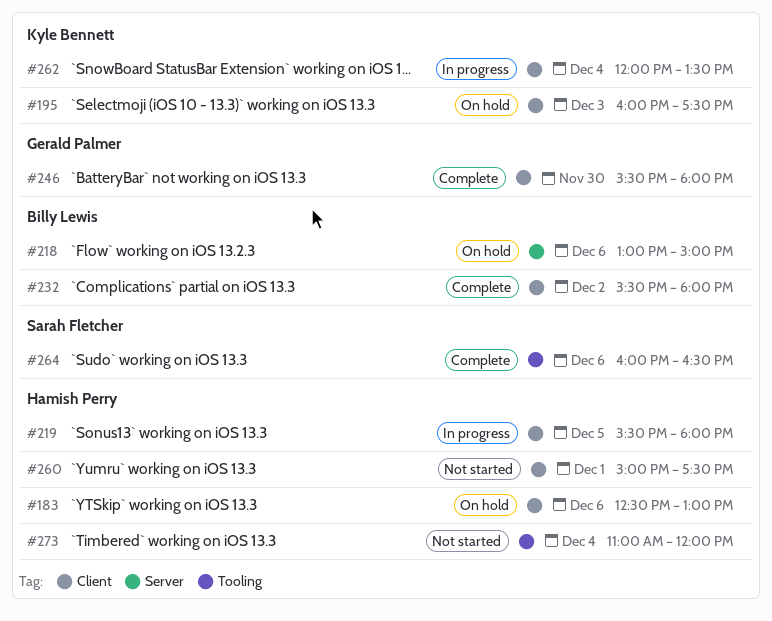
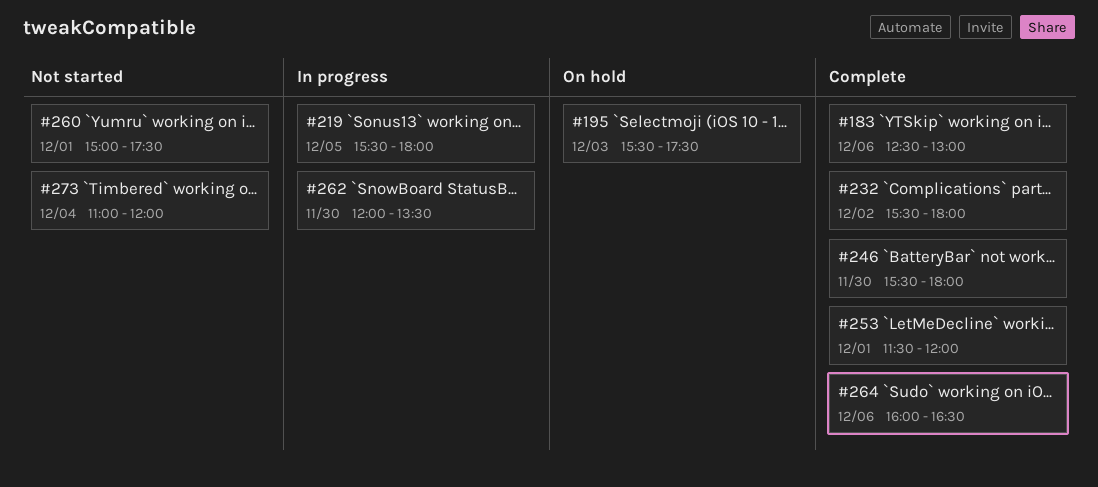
#183, status: On hold -> Complete
#195, begins: 16:00 -> 15:30
#218: present -> none
#253: none -> present
#262, day: Dec 4 -> Nov 30

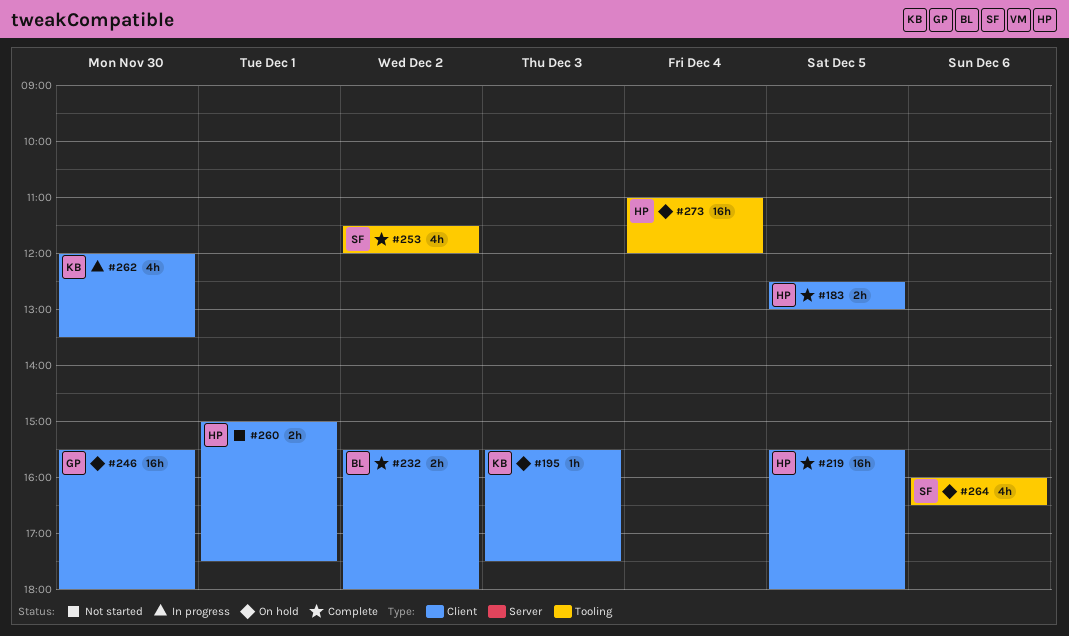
#183, day: Dec 6 -> Dec 5
#219, status: In progress -> Complete
#246, status: Complete -> On hold
#253, day: Dec 1 -> Dec 2
#264, status: Complete -> On hold
#273, status: Not started -> On hold

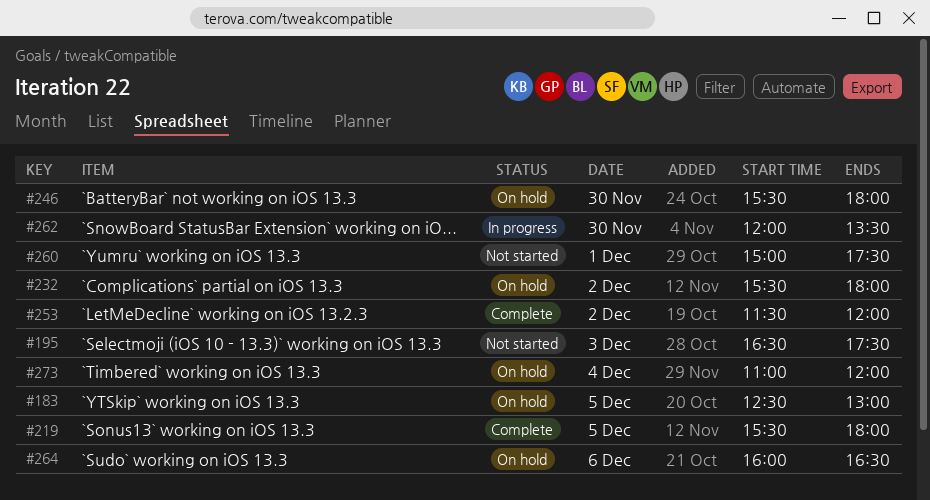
#183, status: Complete -> On hold
#195, status: On hold -> Not started
#195, begins: 15:30 -> 16:30
#232, status: Complete -> On hold

